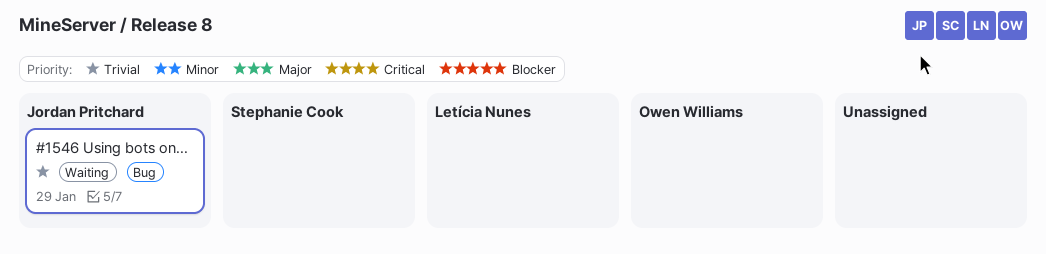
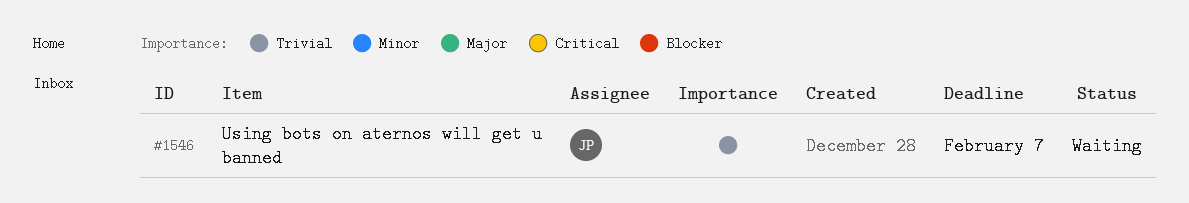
#1546, due: Jan 29 -> Feb 7

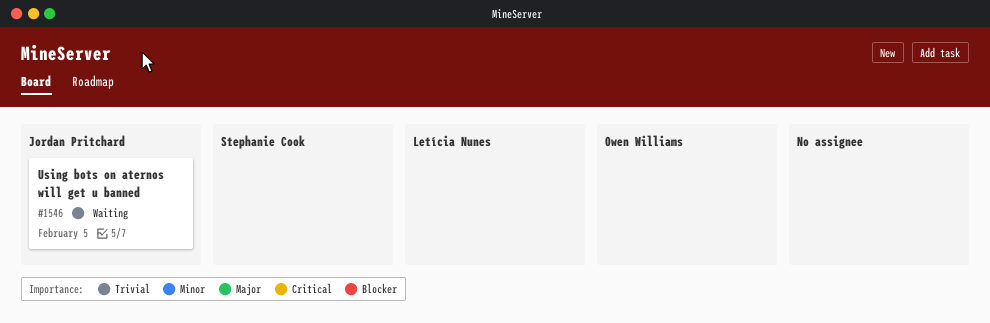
#1546, due: Feb 7 -> Feb 5

